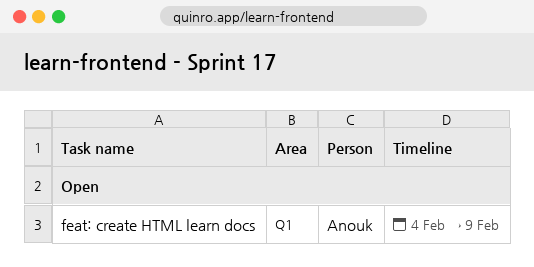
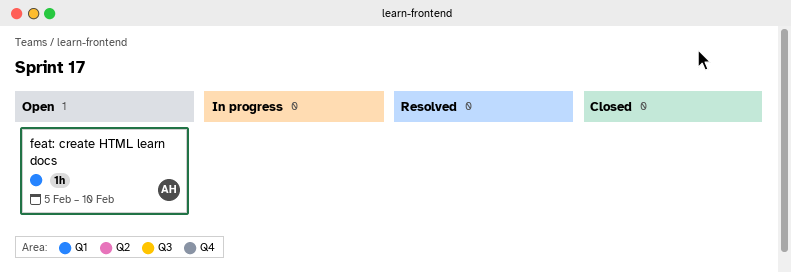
feat: create HTML learn docs, start: Feb 4 -> Feb 5
feat: create HTML learn docs, due: Feb 9 -> Feb 10

